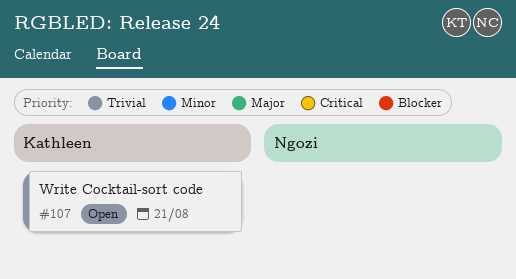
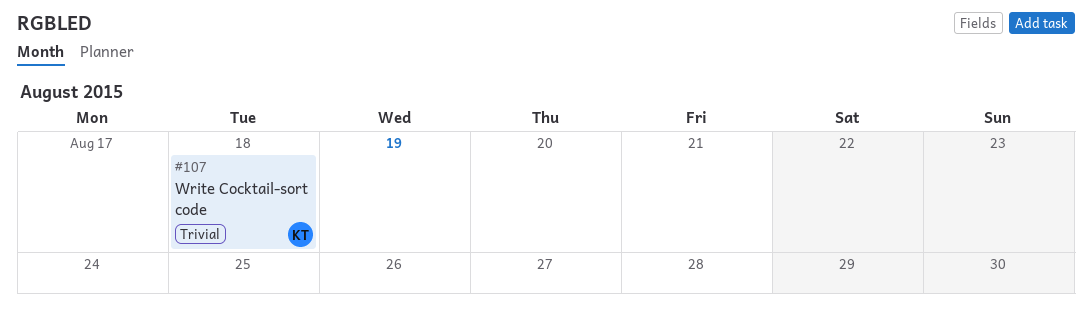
#107, due: Aug 21 -> Aug 18

